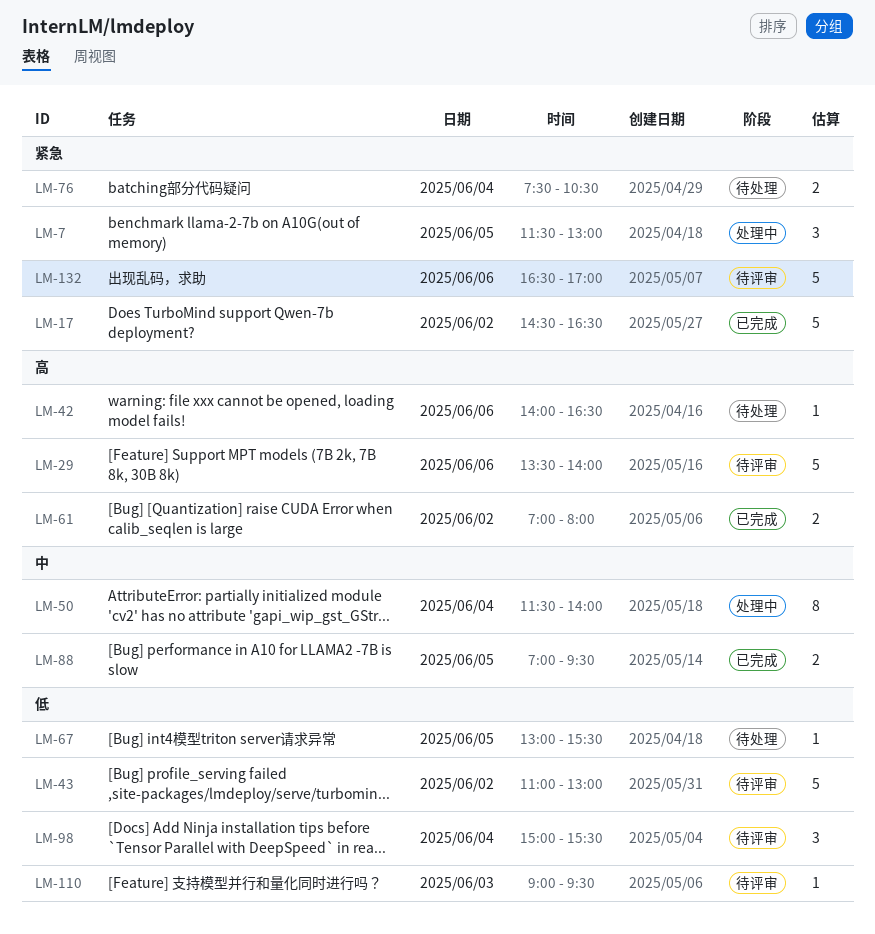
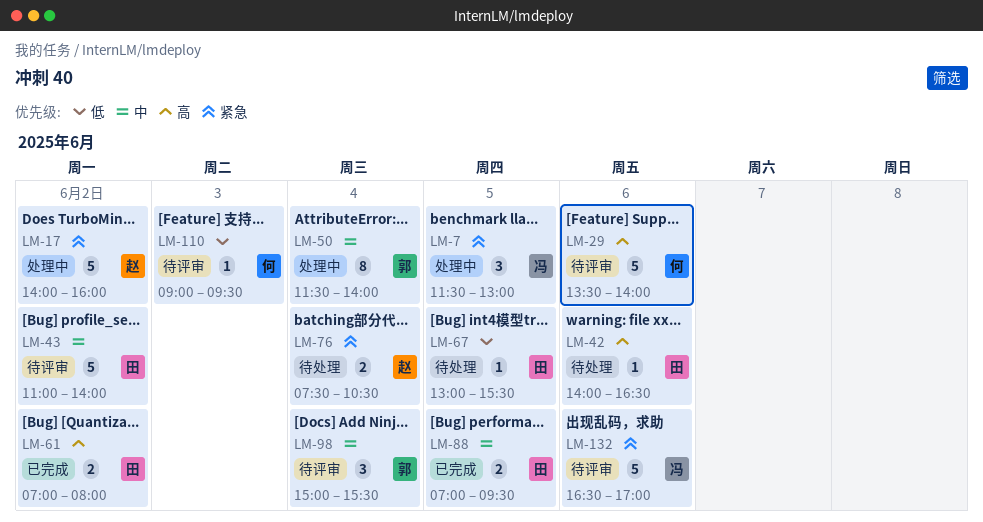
LM-17, status: 已完成 -> 处理中
LM-17, begins: 14:30 -> 14:00
LM-17, ends: 16:30 -> 16:00
LM-43, priority: 低 -> 中
LM-43, ends: 13:00 -> 14:00
LM-98, priority: 低 -> 中

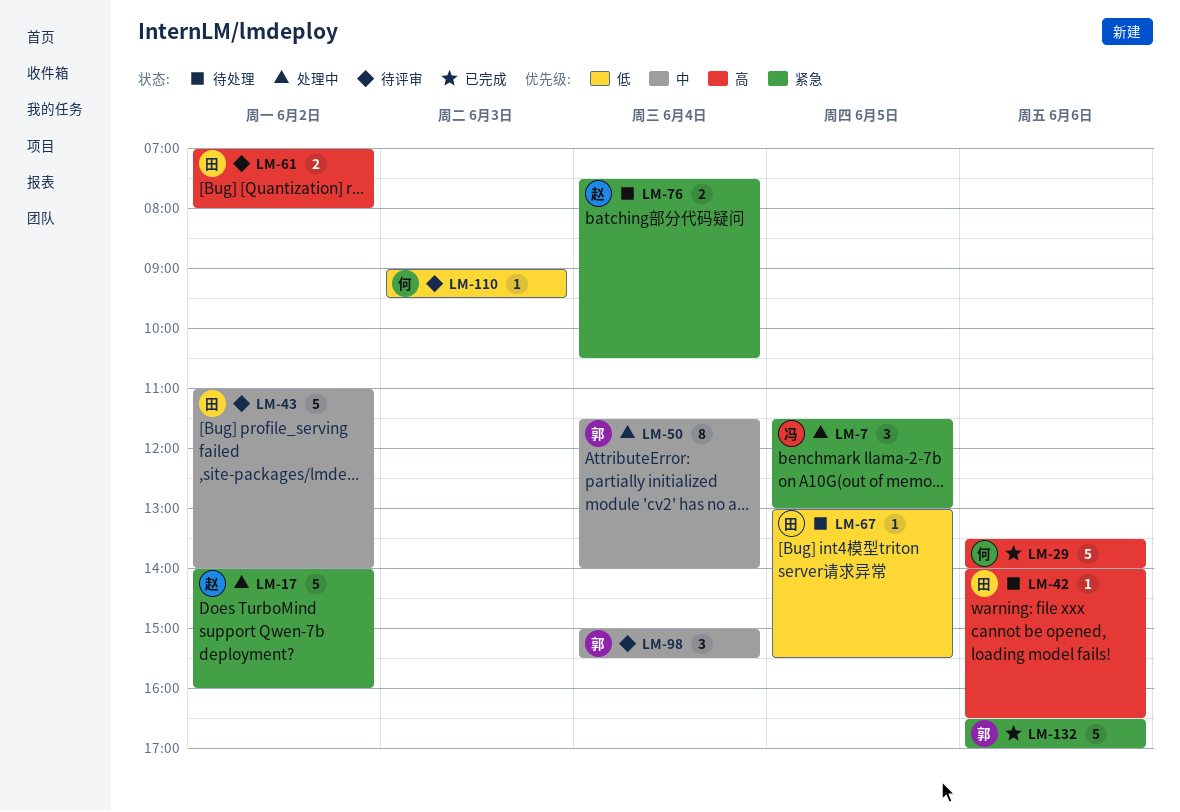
LM-29, status: 待评审 -> 已完成
LM-61, status: 已完成 -> 待评审
LM-88: present -> none
LM-132, status: 待评审 -> 已完成
LM-132, owner: 冯 -> 郭

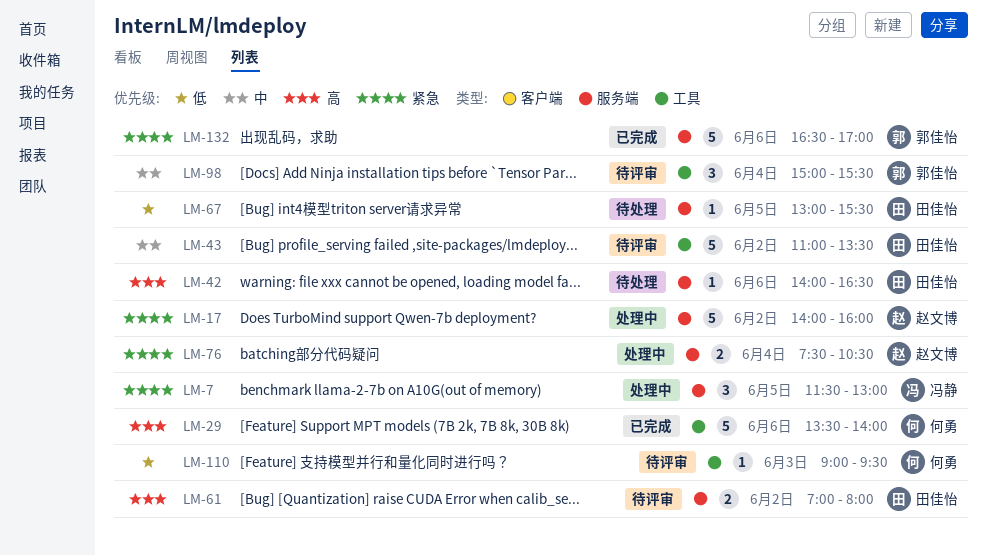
LM-43, ends: 14:00 -> 13:30
LM-50: present -> none
LM-76, status: 待处理 -> 处理中

